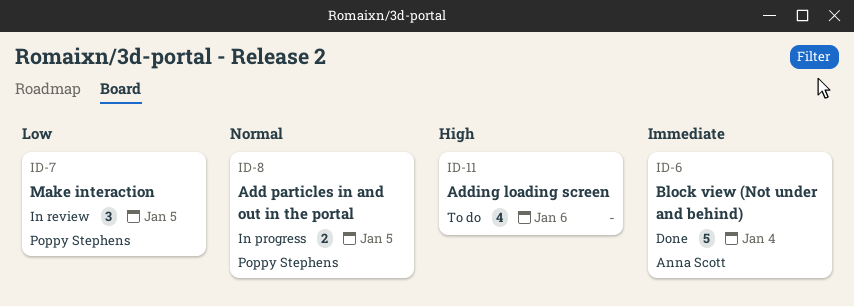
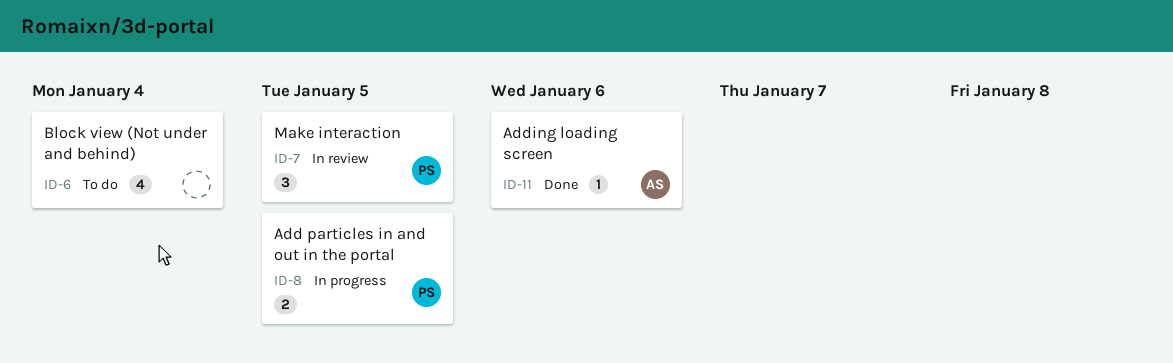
ID-6, status: Done -> To do
ID-6, owner: Anna Scott -> none
ID-6, estimate: 5 -> 4
ID-11, status: To do -> Done
ID-11, owner: none -> Anna Scott
ID-11, estimate: 4 -> 1

